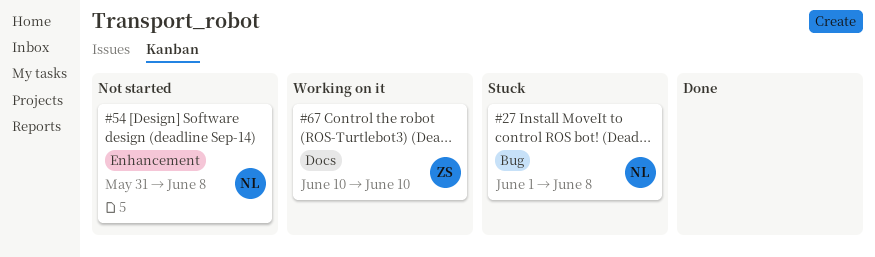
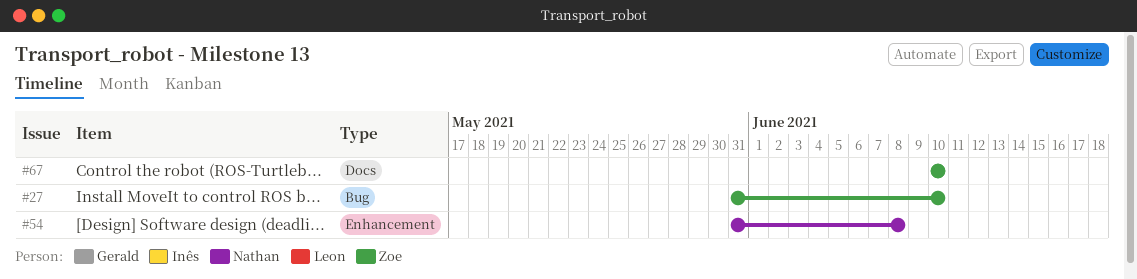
#27, owner: Nathan -> Zoe
#27, start: Jun 1 -> May 31
#27, due: Jun 8 -> Jun 10

